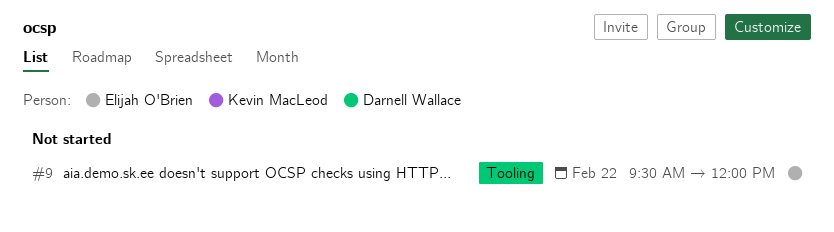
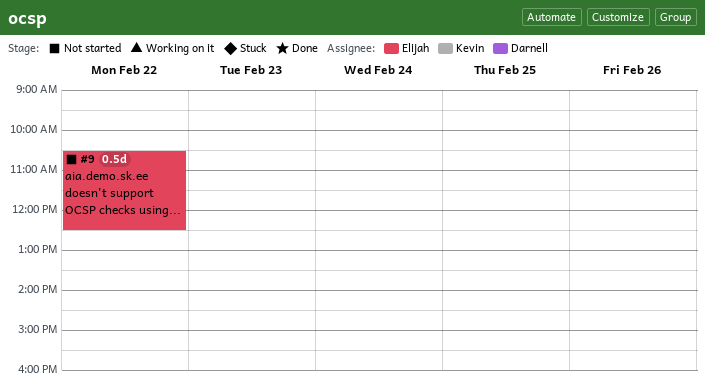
#9, begins: 09:30 -> 10:30
#9, ends: 12:00 -> 12:30

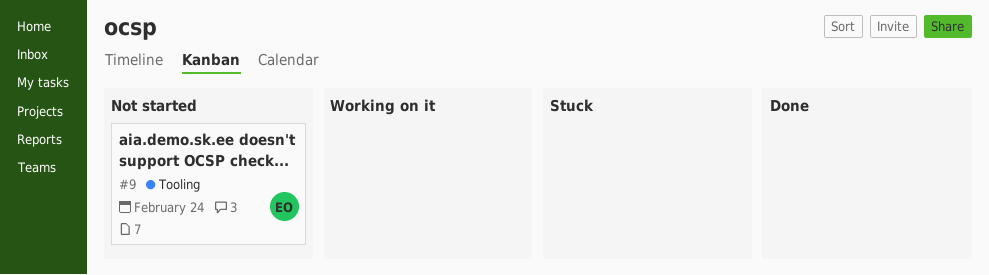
#9, day: Feb 22 -> Feb 24

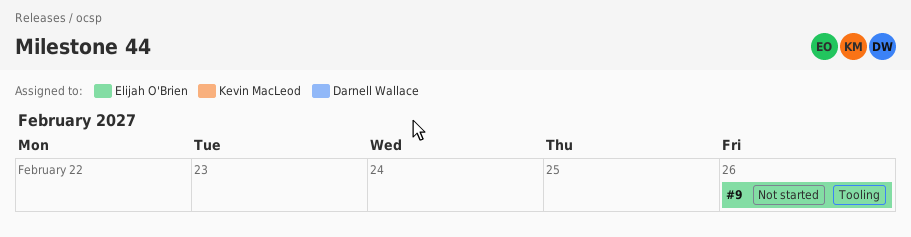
#9, day: Feb 24 -> Feb 26

